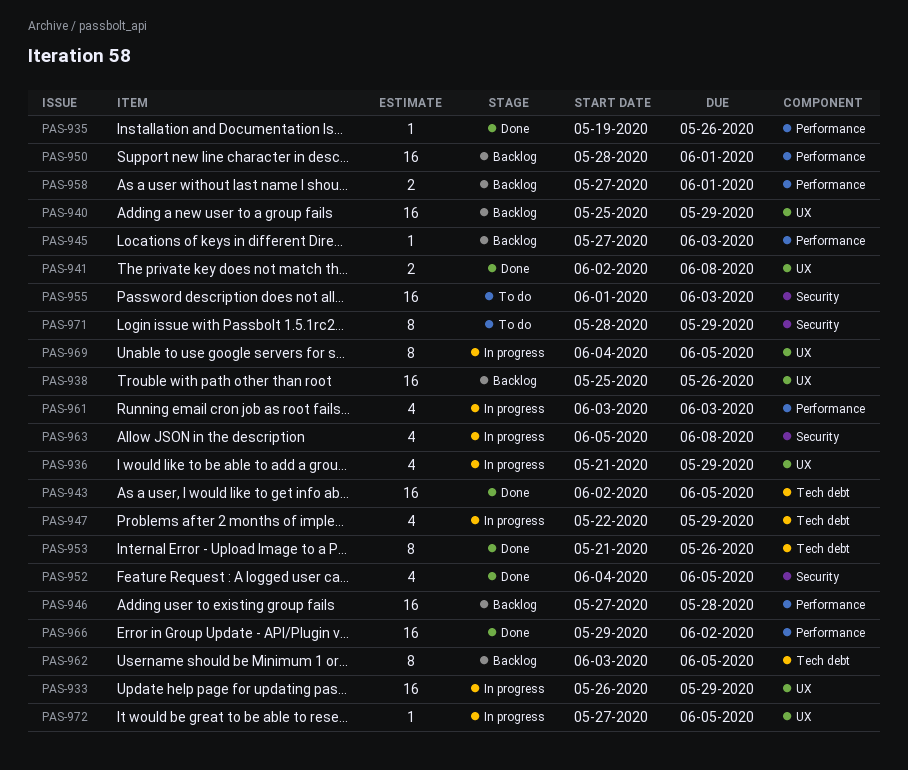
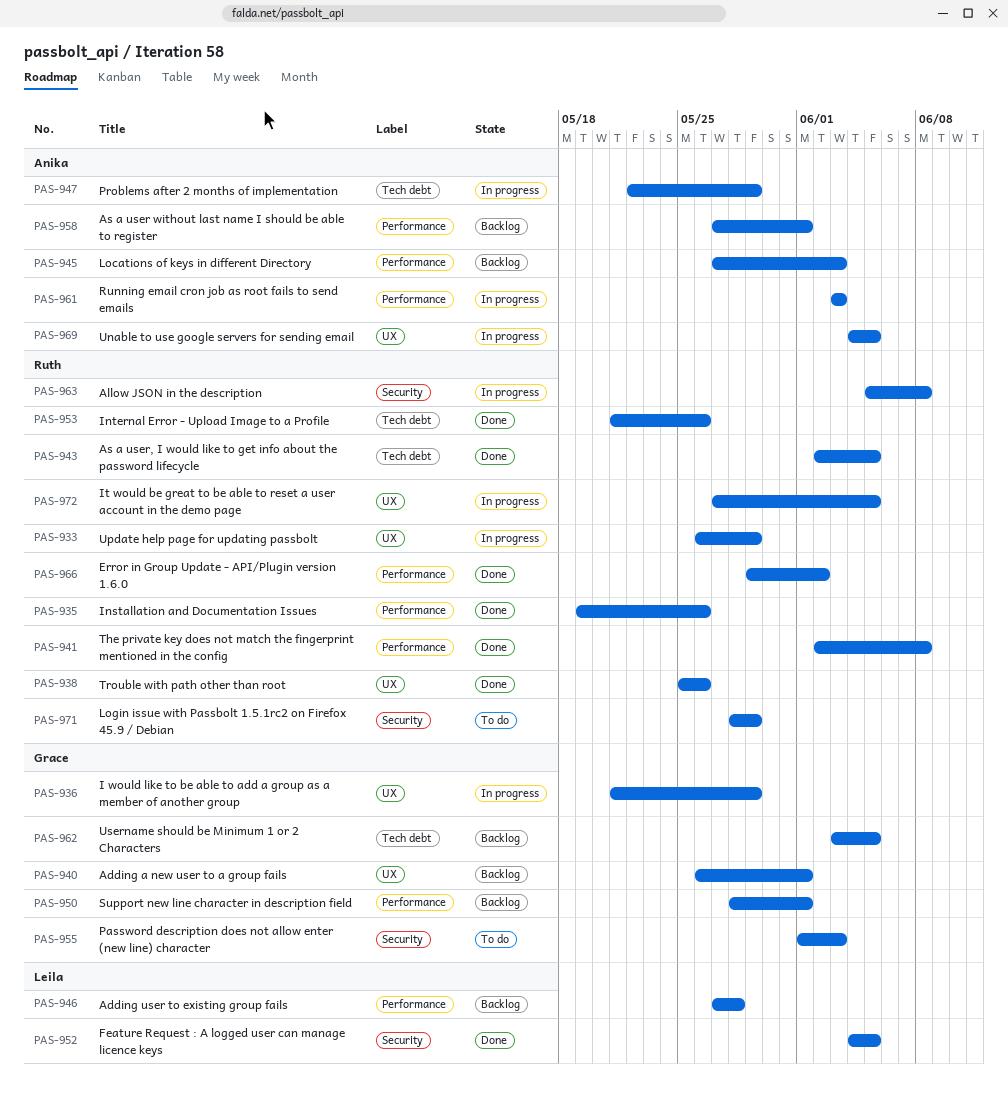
PAS-938, status: Backlog -> Done
PAS-940, start: May 25 -> May 26
PAS-940, due: May 29 -> Jun 1
PAS-941, label: UX -> Performance

